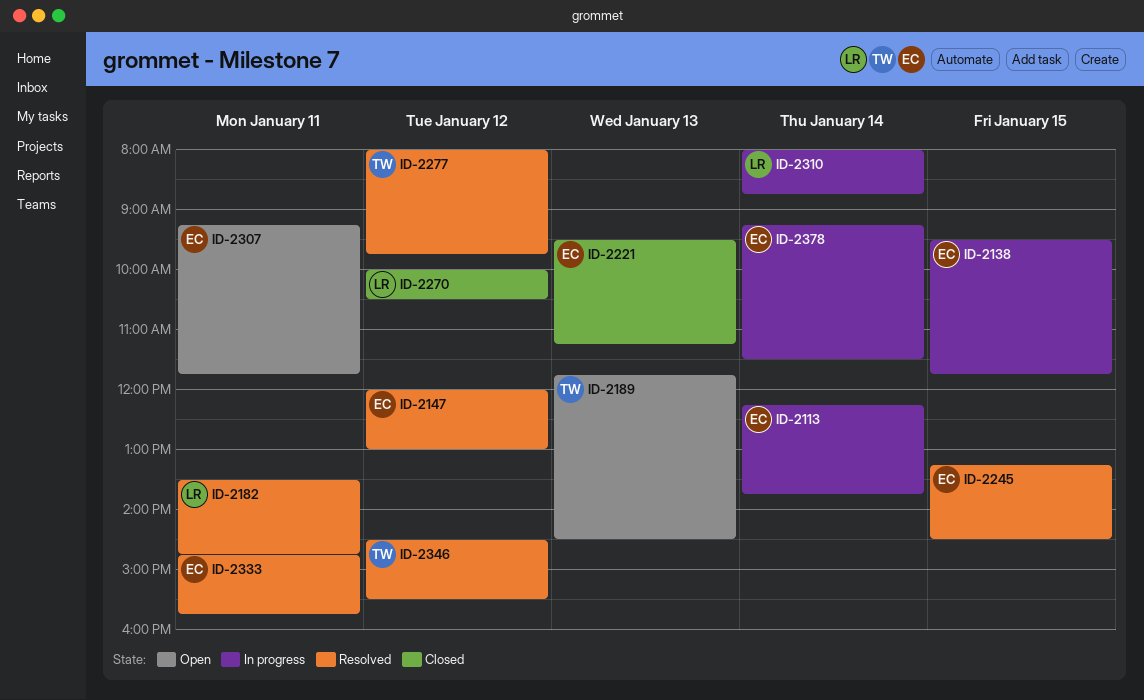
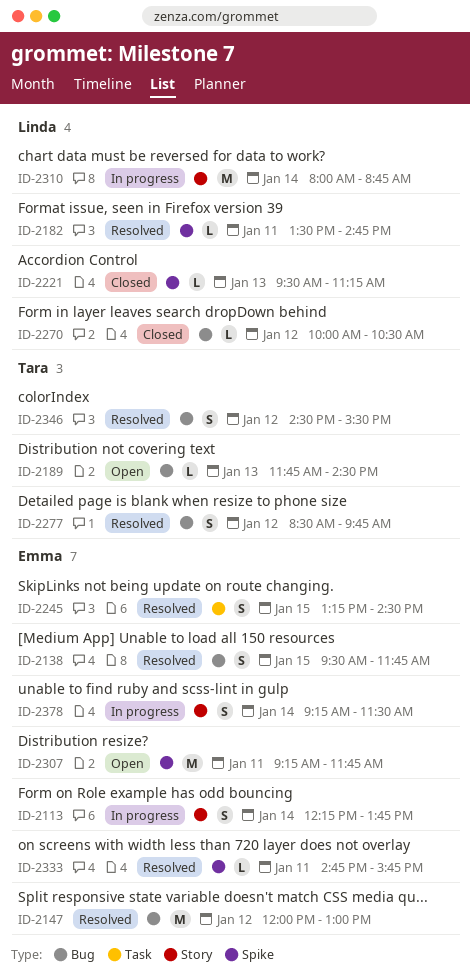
ID-2138, status: In progress -> Resolved
ID-2221, owner: Emma -> Linda
ID-2277, begins: 08:00 -> 08:30

